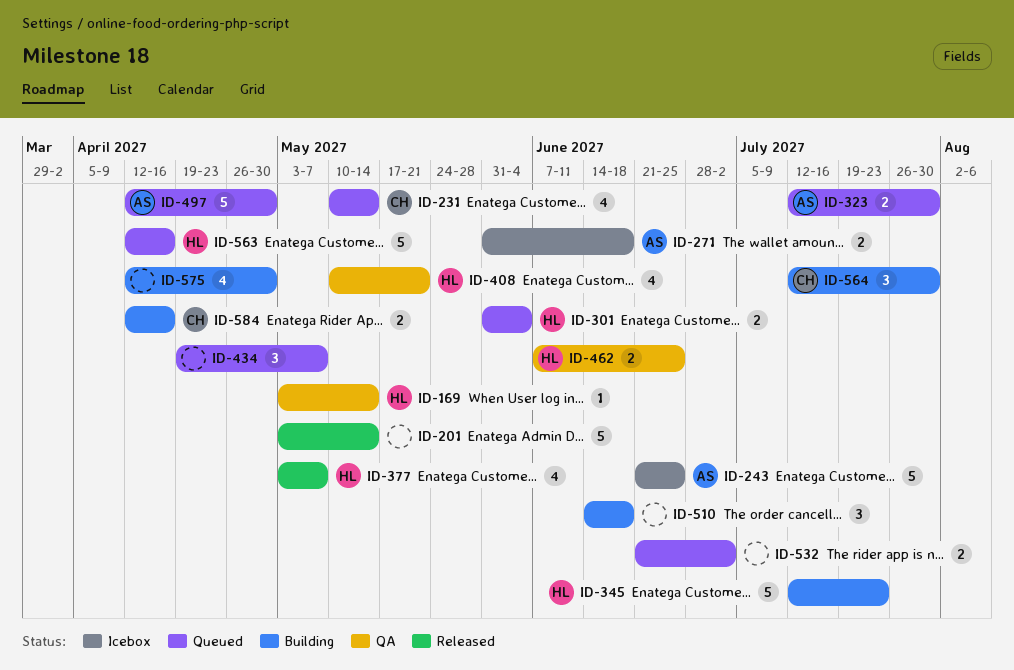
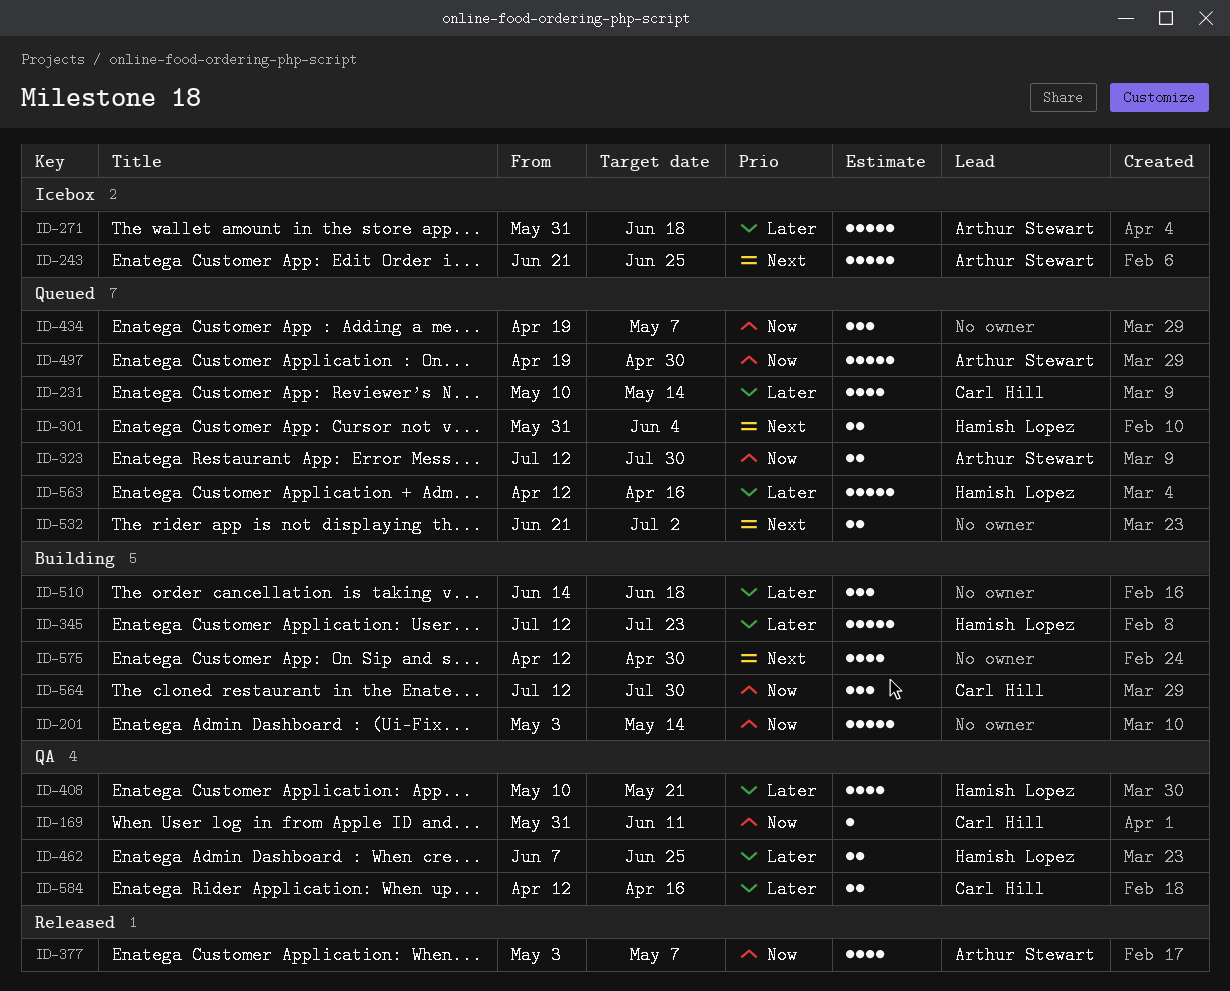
ID-169, owner: Hamish Lopez -> Carl Hill
ID-169, start: May 3 -> May 31
ID-169, due: May 14 -> Jun 11
ID-201, status: Released -> Building
ID-271, estimate: 2 -> 5
ID-377, owner: Hamish Lopez -> Arthur Stewart
ID-497, start: Apr 12 -> Apr 19
ID-584, status: Building -> QA

